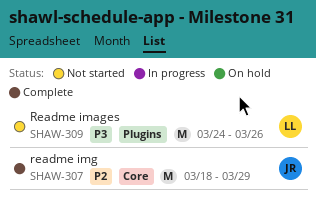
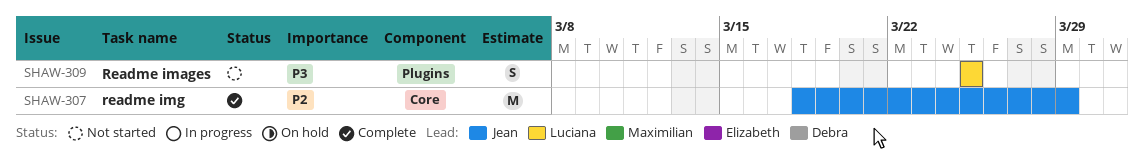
SHAW-309, estimate: M -> S
SHAW-309, start: Mar 24 -> Mar 25
SHAW-309, due: Mar 26 -> Mar 25

